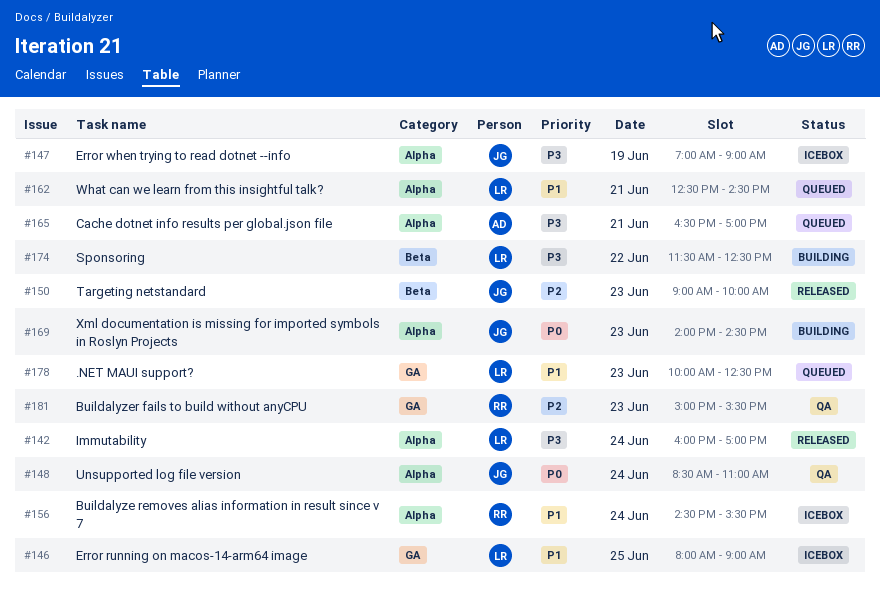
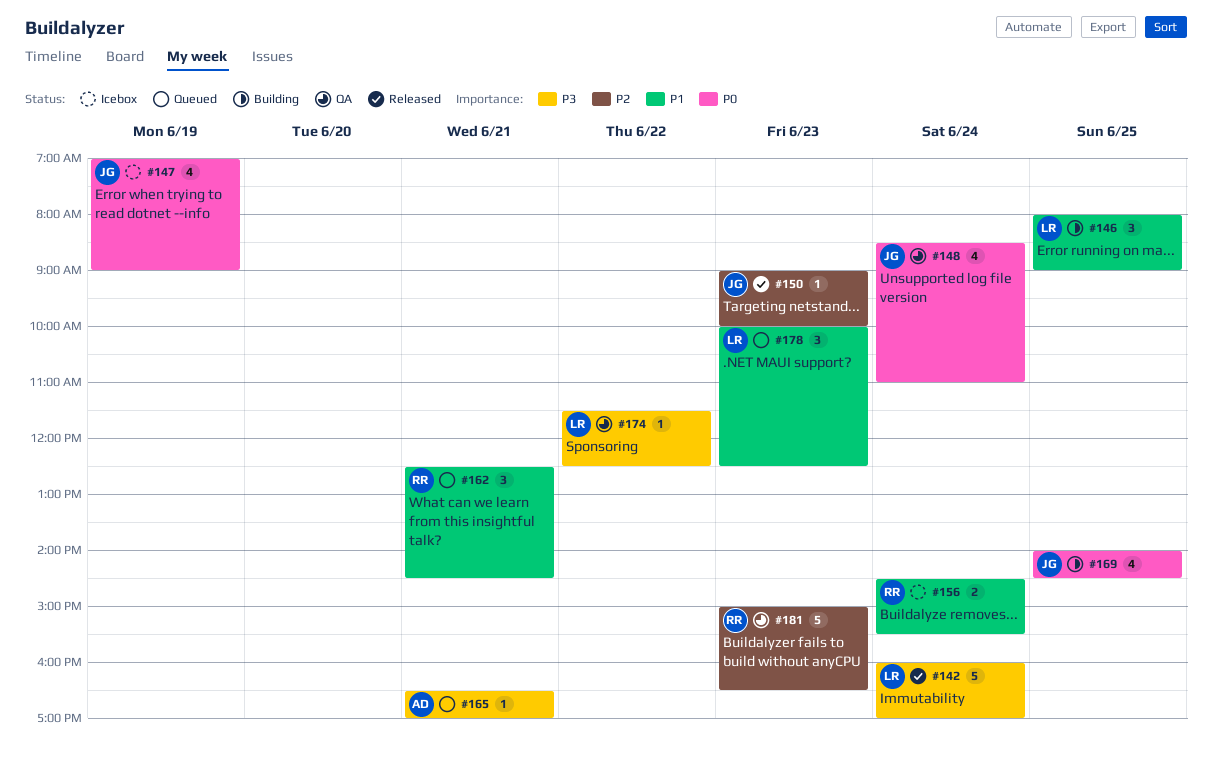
#146, status: Icebox -> Building
#147, priority: P3 -> P0
#162, owner: LR -> RR
#169, day: Jun 23 -> Jun 25
#174, status: Building -> QA
#181, ends: 15:30 -> 16:30

